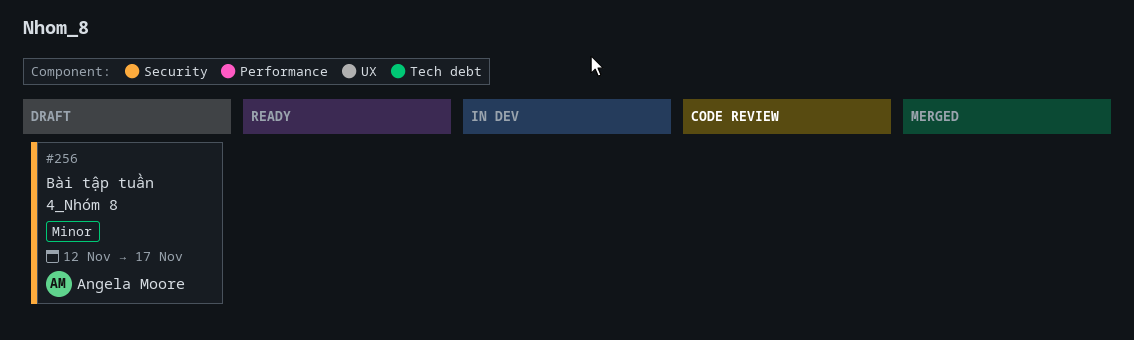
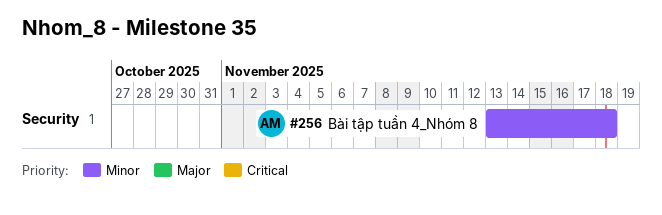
#256, start: Nov 12 -> Nov 13
#256, due: Nov 17 -> Nov 18

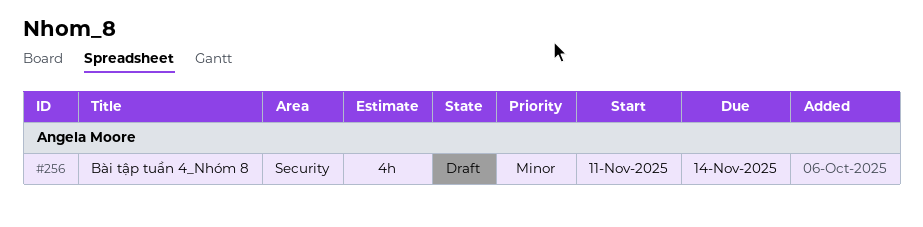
#256, start: Nov 13 -> Nov 11
#256, due: Nov 18 -> Nov 14

